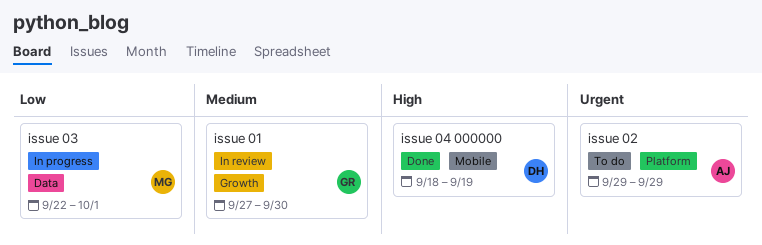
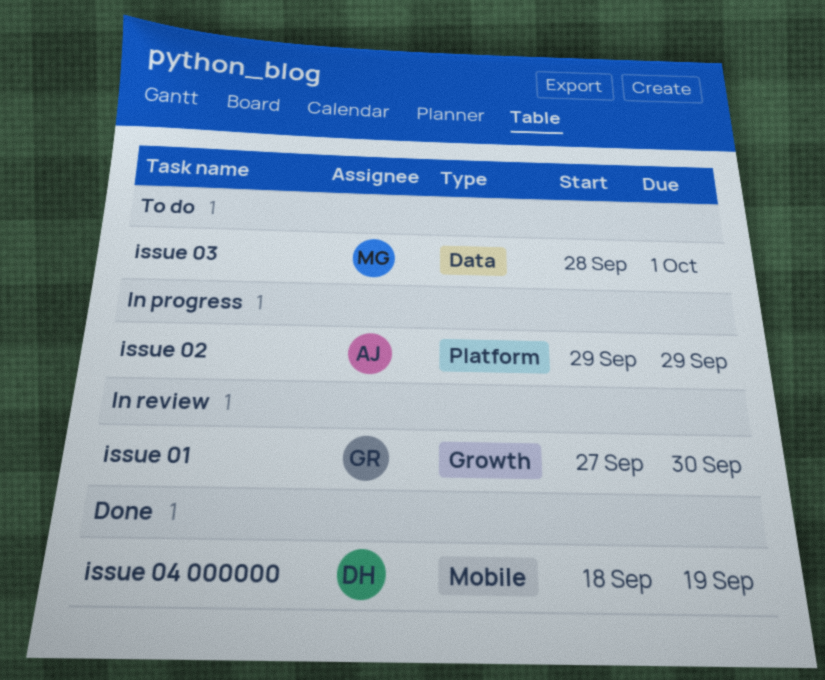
issue 02, status: To do -> In progress
issue 03, status: In progress -> To do
issue 03, start: Sep 22 -> Sep 28

